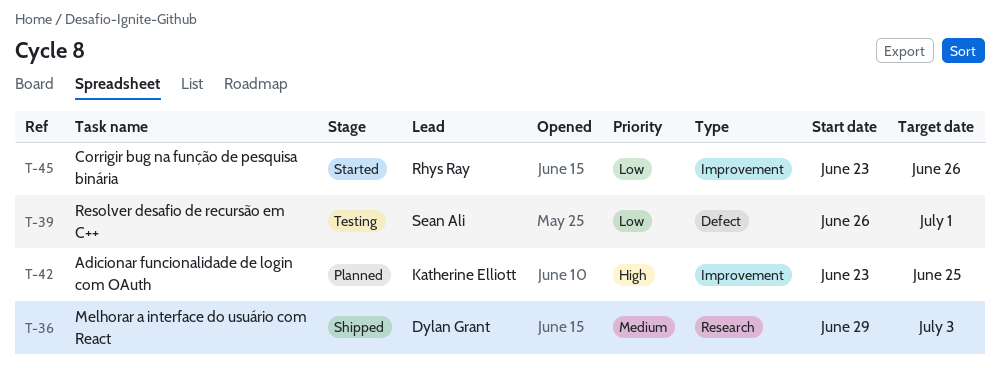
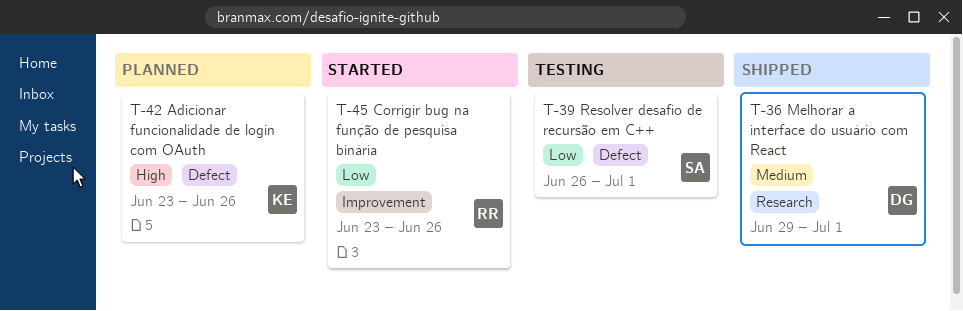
T-36, due: Jul 3 -> Jul 1
T-42, label: Improvement -> Defect
T-42, due: Jun 25 -> Jun 26

